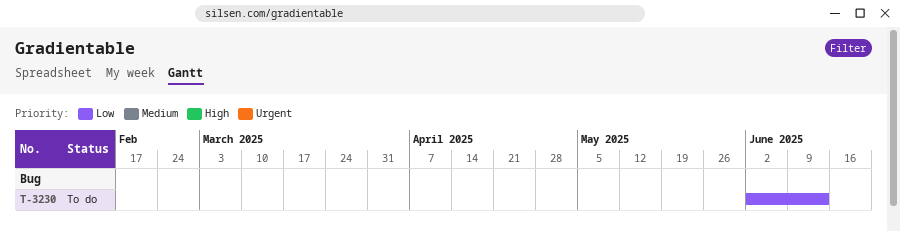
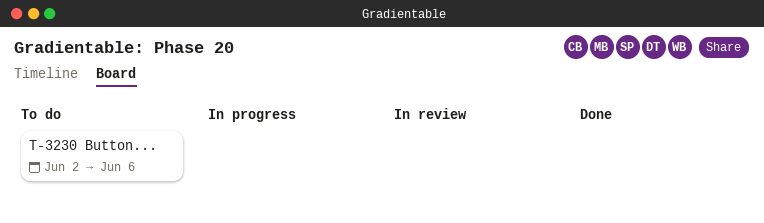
T-3230, due: Jun 13 -> Jun 6

